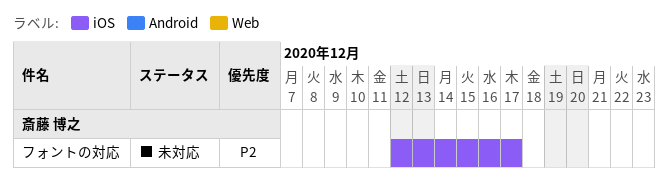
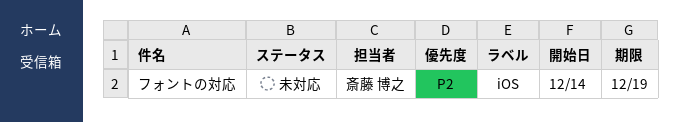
フォントの対応, start: Dec 12 -> Dec 14
フォントの対応, due: Dec 17 -> Dec 19

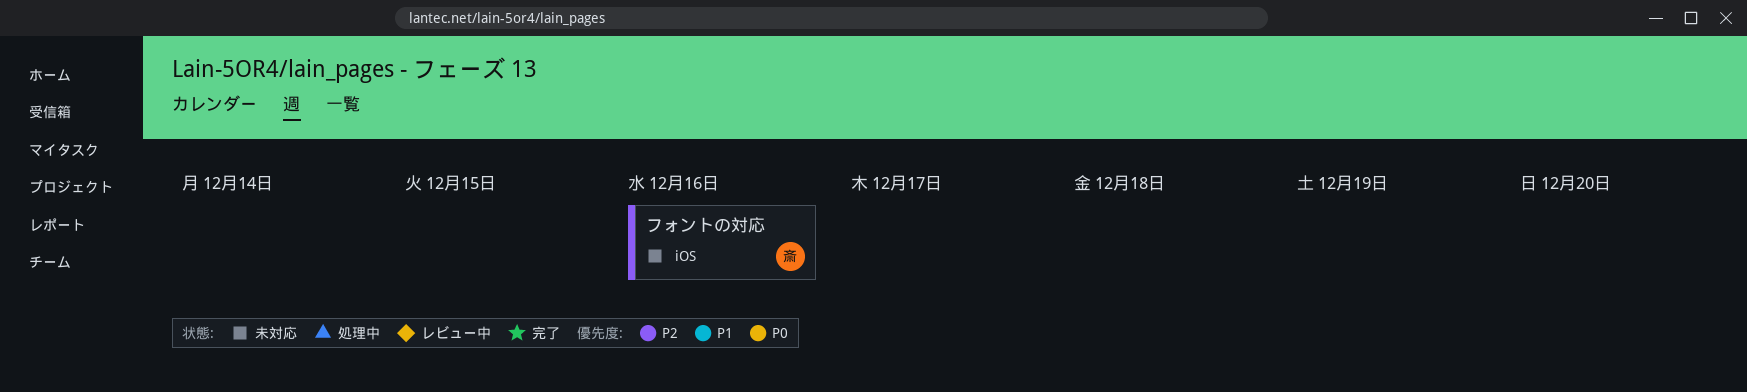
フォントの対応, due: Dec 19 -> Dec 16

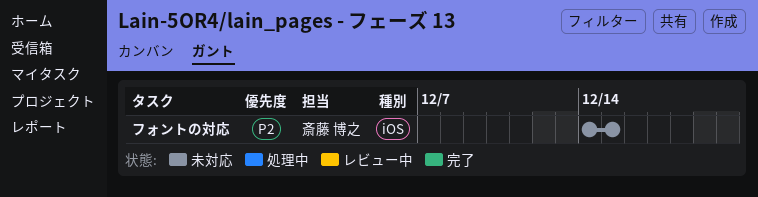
フォントの対応, due: Dec 16 -> Dec 15

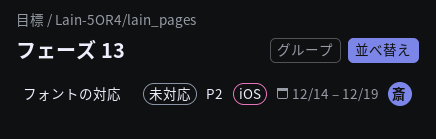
フォントの対応, due: Dec 15 -> Dec 19

